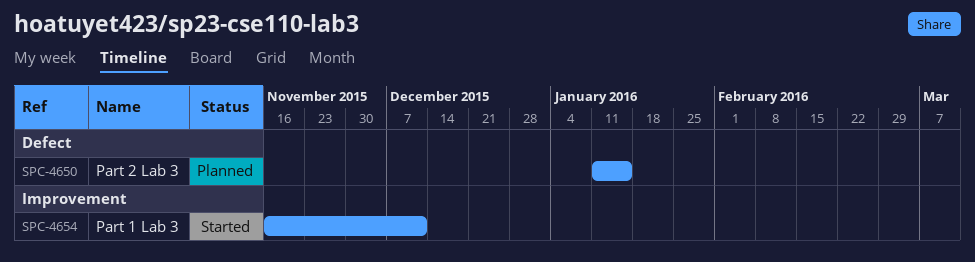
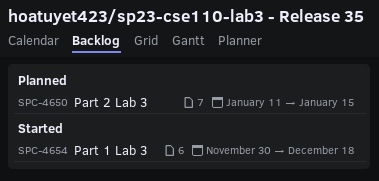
SPC-4654, start: Nov 16 -> Nov 30
SPC-4654, due: Dec 11 -> Dec 18

